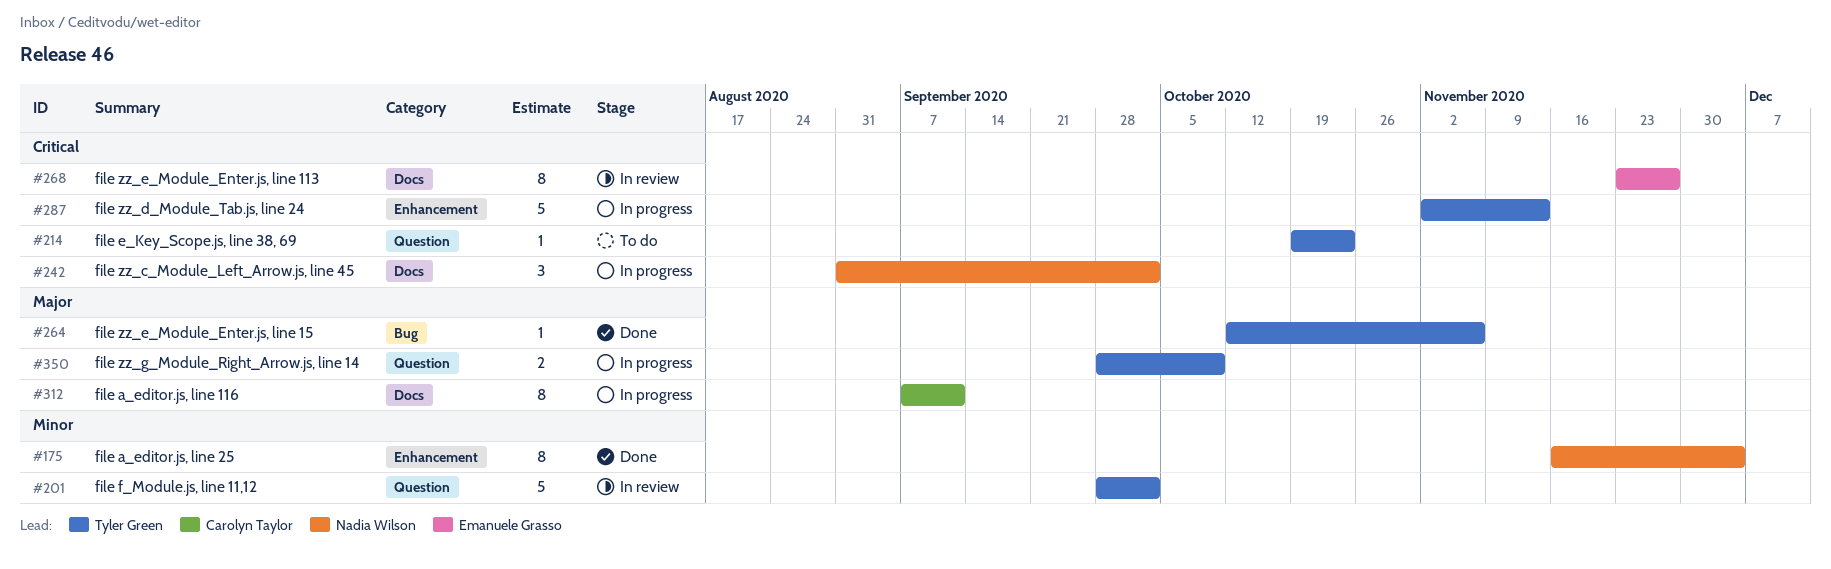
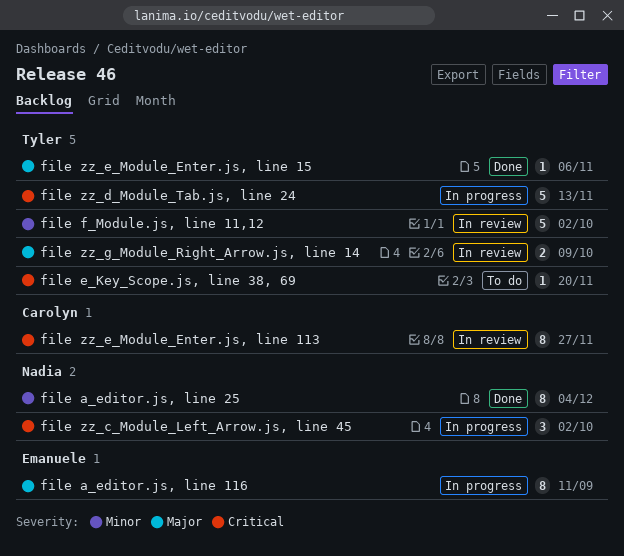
file a_editor.js, line 116, owner: Carolyn Taylor -> Emanuele Grasso
file e_Key_Scope.js, line 38, 69, due: Oct 23 -> Nov 20
file zz_e_Module_Enter.js, line 113, owner: Emanuele Grasso -> Carolyn Taylor
file zz_g_Module_Right_Arrow.js, line 14, status: In progress -> In review

